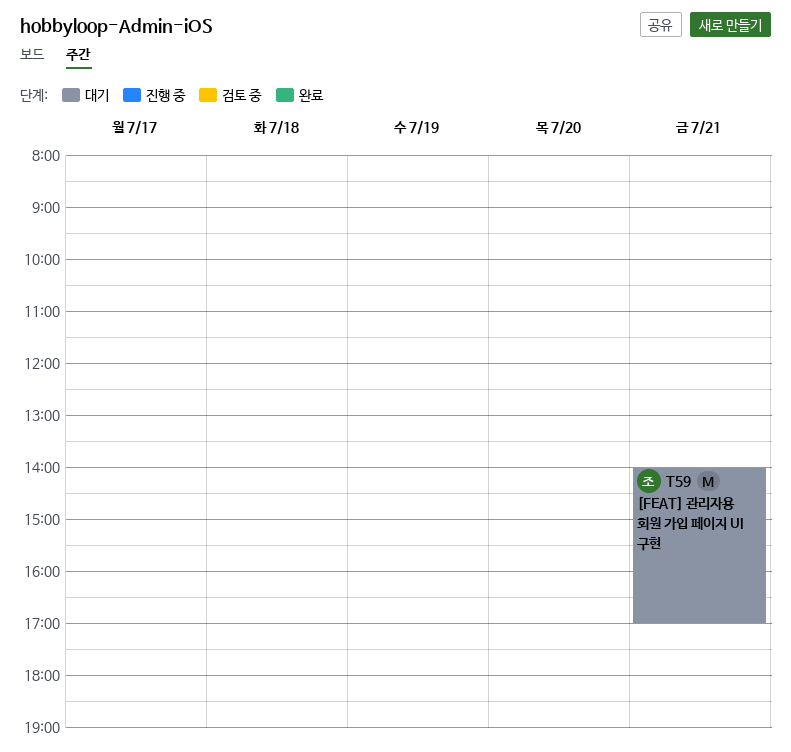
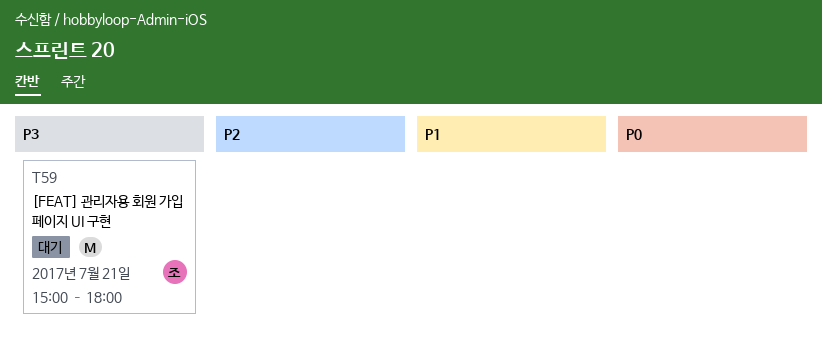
T59, begins: 14:00 -> 15:00
T59, ends: 17:00 -> 18:00

